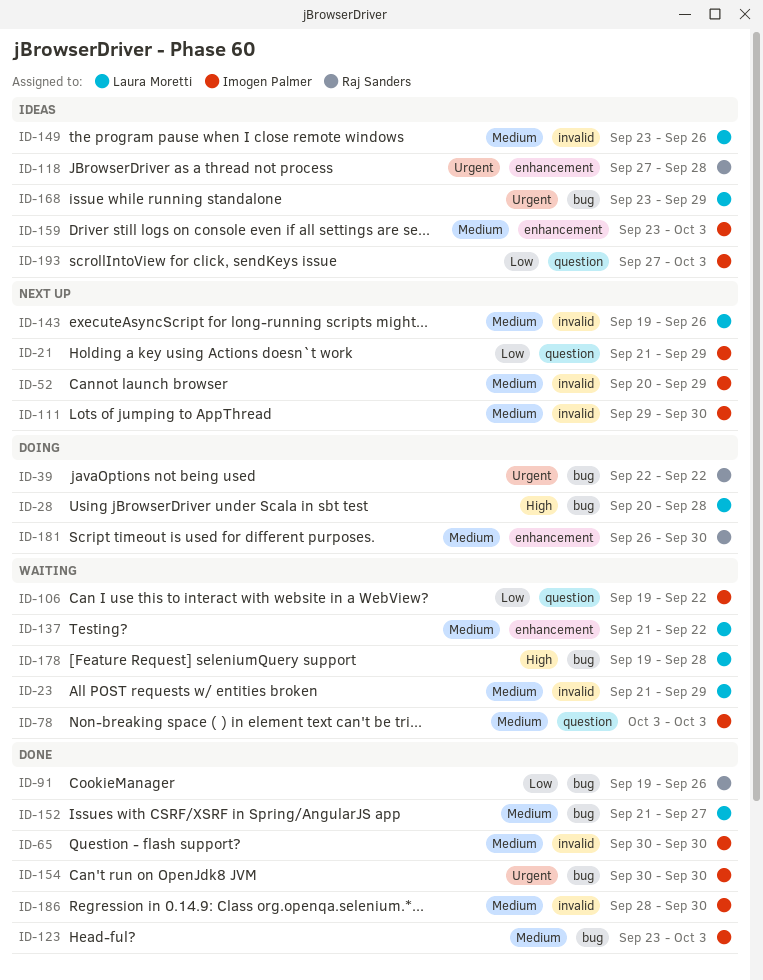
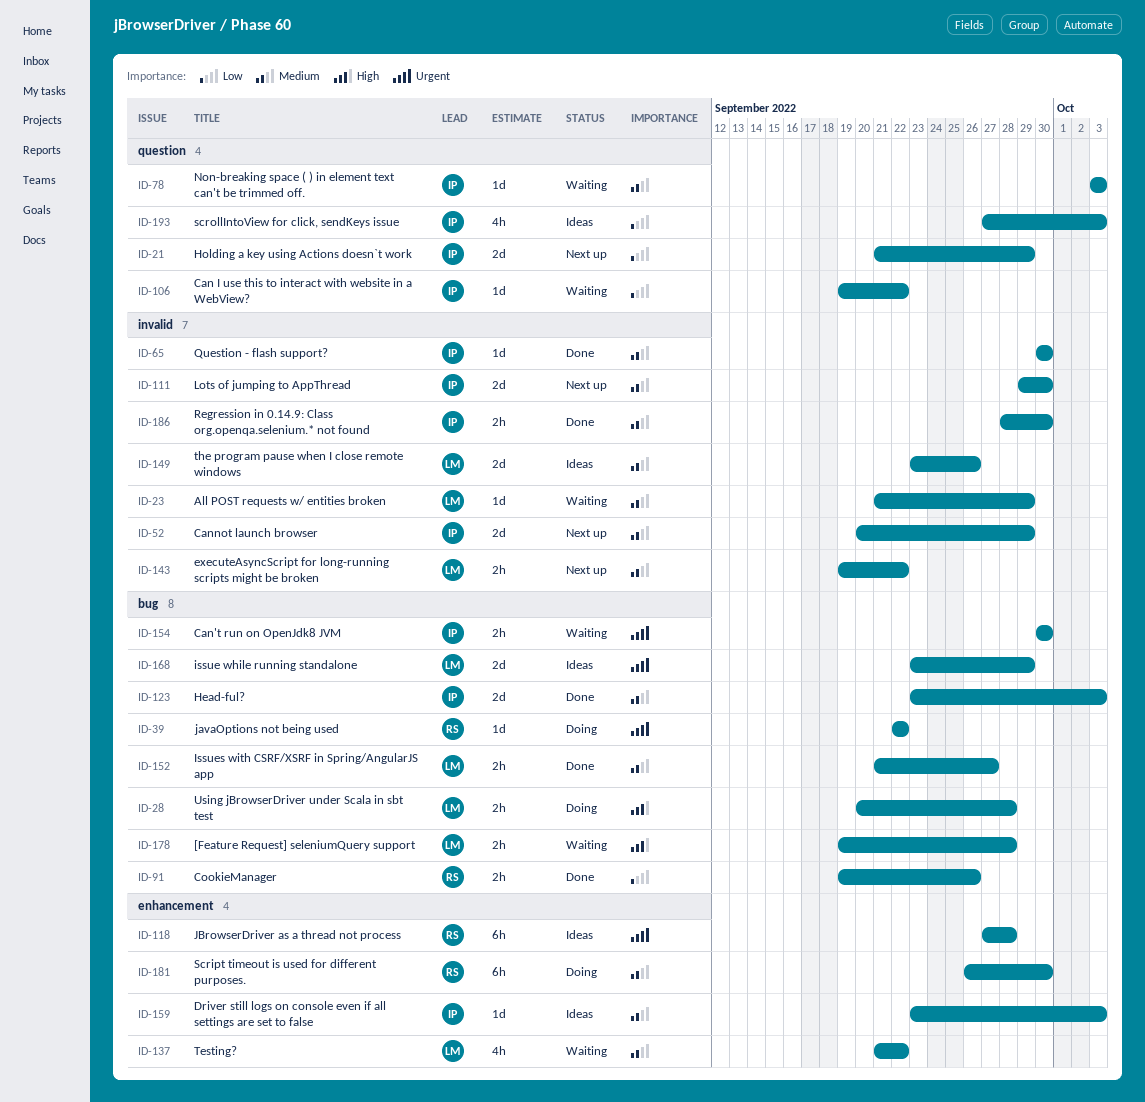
ID-143, due: Sep 26 -> Sep 22
ID-154, status: Done -> Waiting

